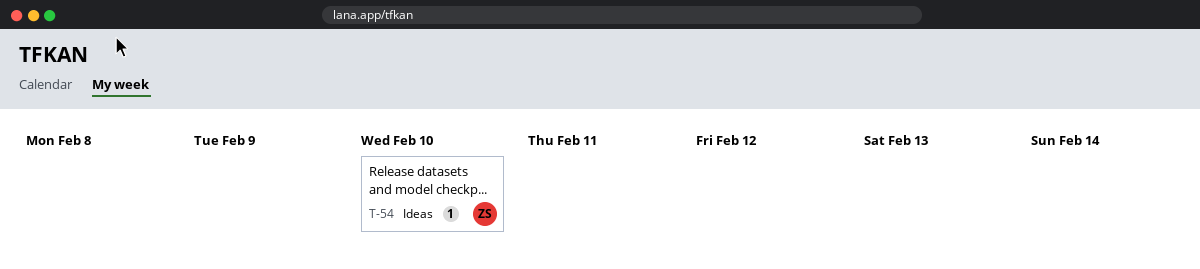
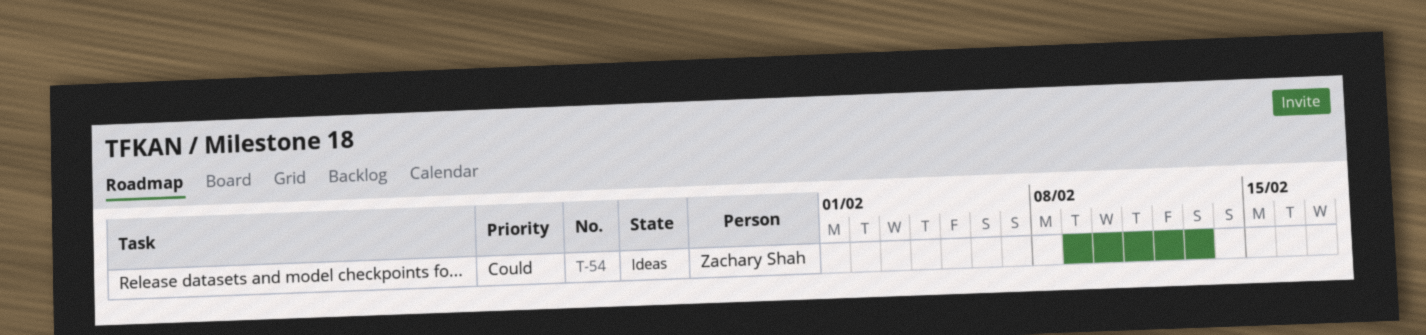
T-54, due: Feb 10 -> Feb 13

